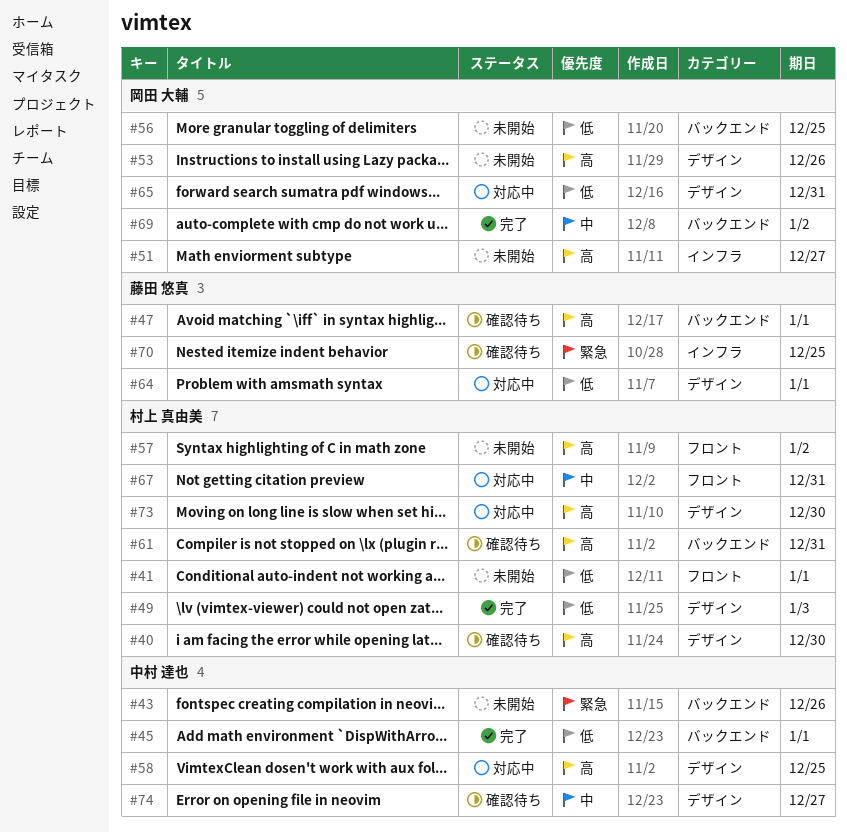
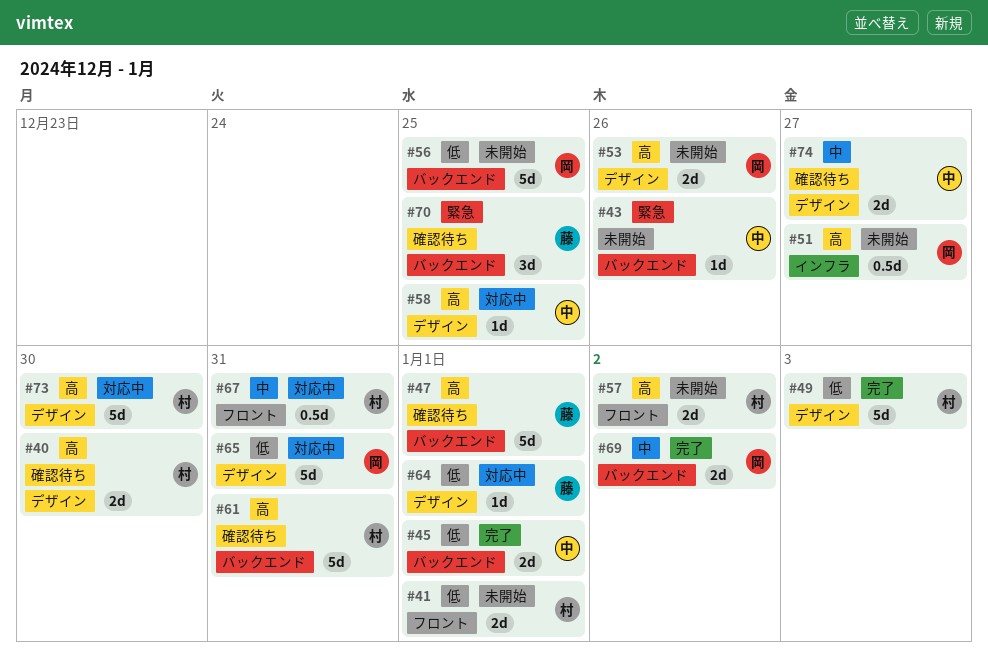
#70, label: インフラ -> バックエンド

